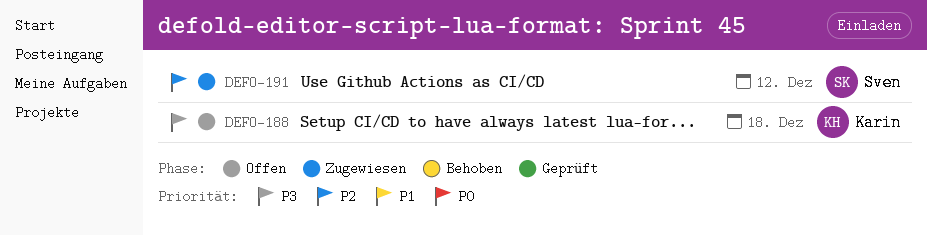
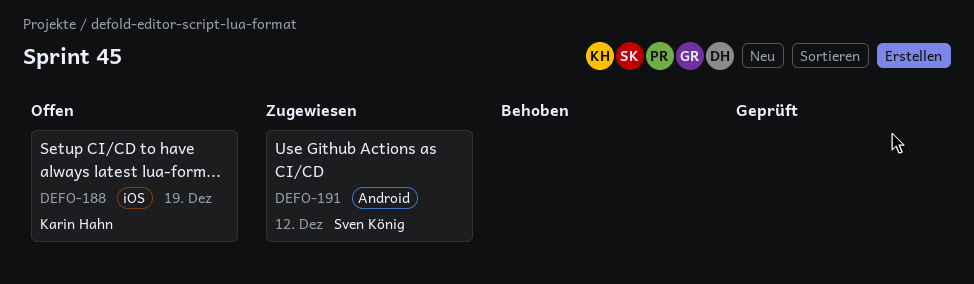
DEFO-188, due: Dec 18 -> Dec 19

